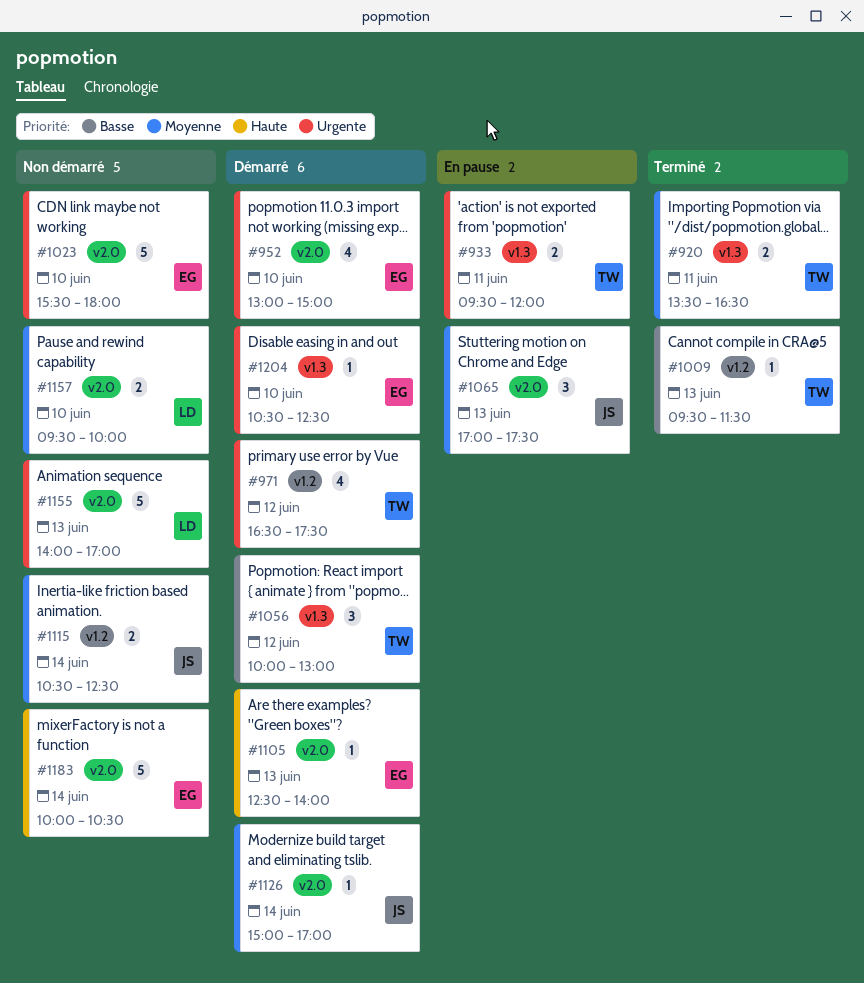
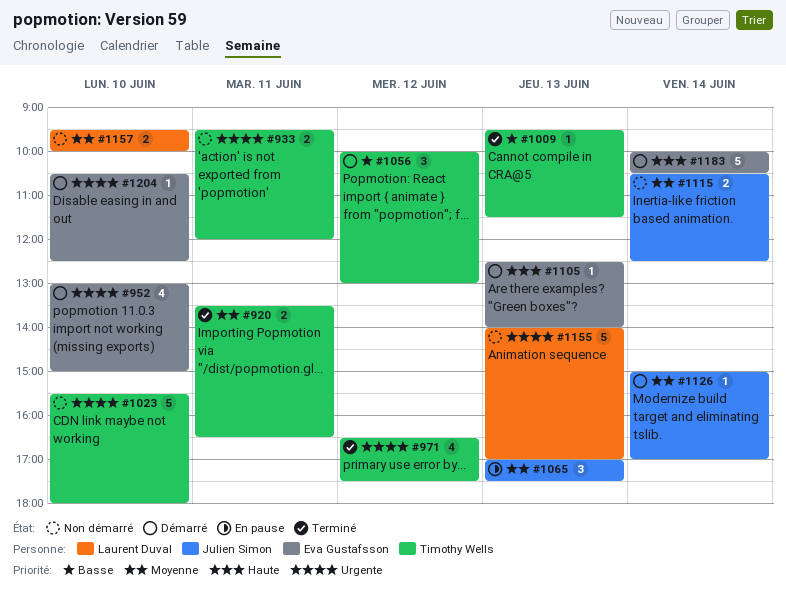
#933, status: En pause -> Non démarré
#971, status: Démarré -> Terminé
#1023, owner: Eva Gustafsson -> Timothy Wells
#1183, status: Non démarré -> Démarré

